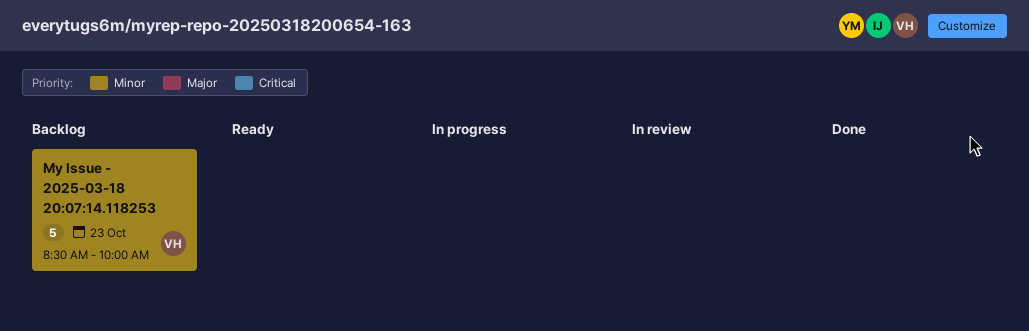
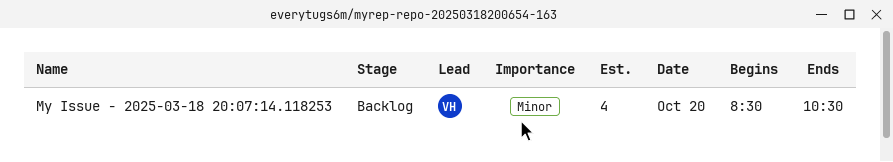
My Issue - 2025-03-18 20:07:14.118253, estimate: 5 -> 4
My Issue - 2025-03-18 20:07:14.118253, day: Oct 23 -> Oct 20
My Issue - 2025-03-18 20:07:14.118253, ends: 10:00 -> 10:30

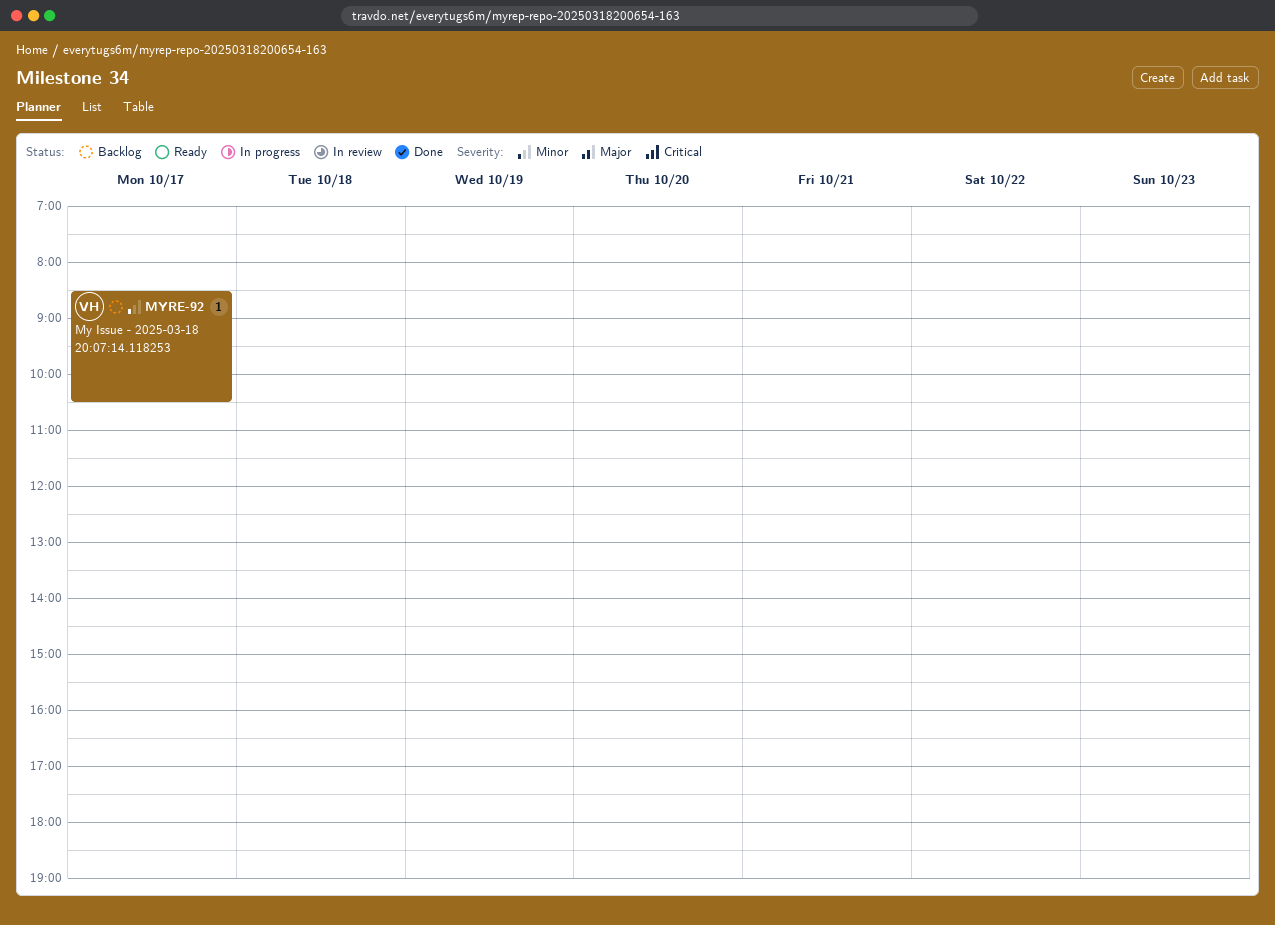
My Issue - 2025-03-18 20:07:14.118253, estimate: 4 -> 1
My Issue - 2025-03-18 20:07:14.118253, day: Oct 20 -> Oct 17

